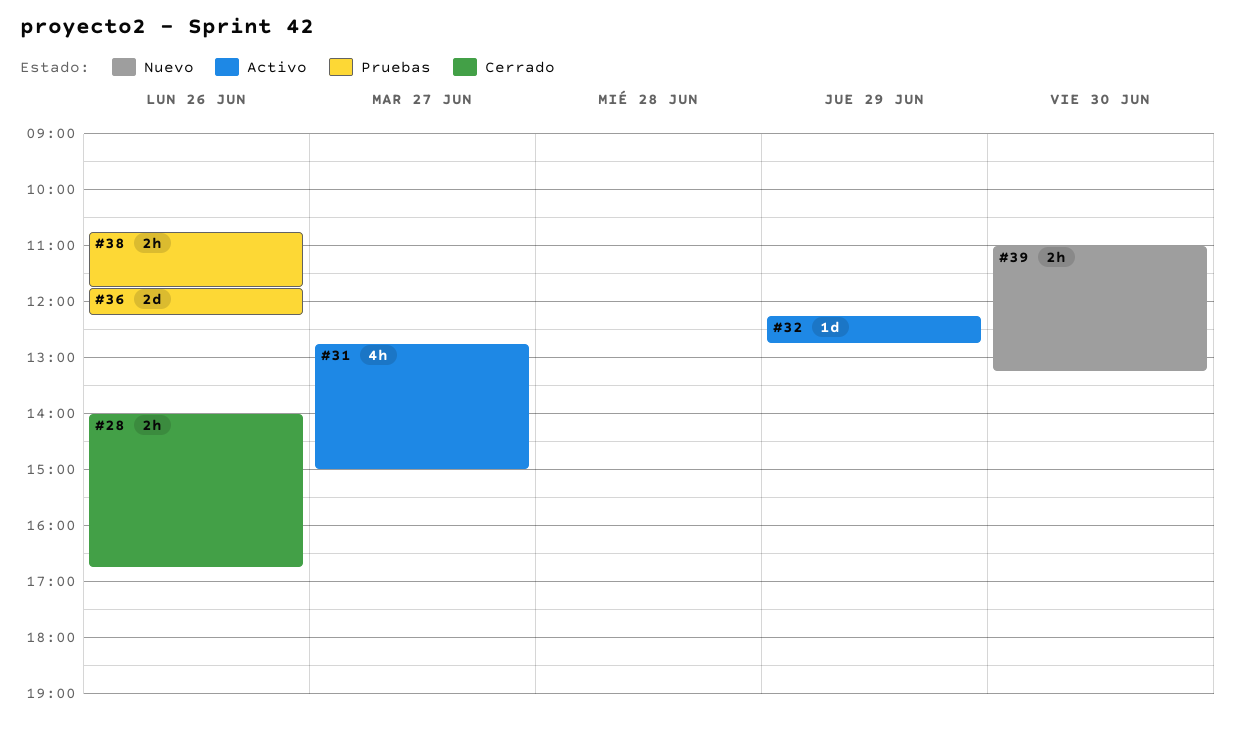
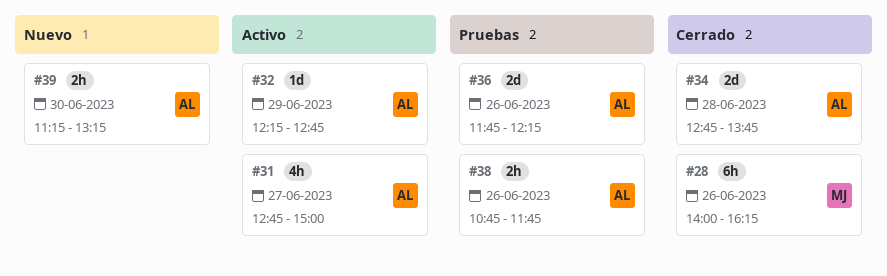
#28, estimate: 2h -> 6h
#28, ends: 16:45 -> 16:15
#34: none -> present
#39, begins: 11:00 -> 11:15

